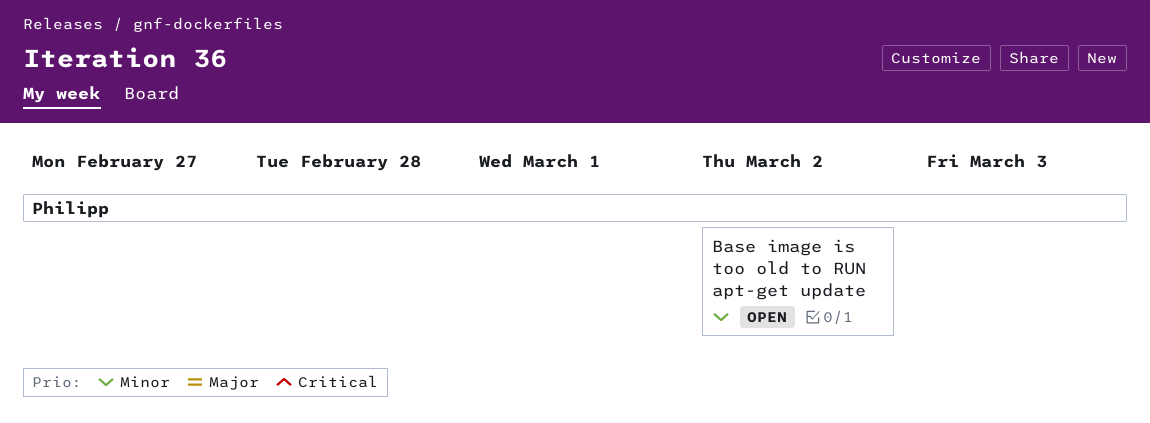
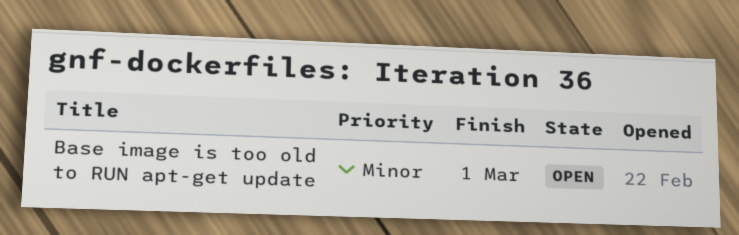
Base image is too old to RUN apt-get update, due: Mar 2 -> Mar 1

